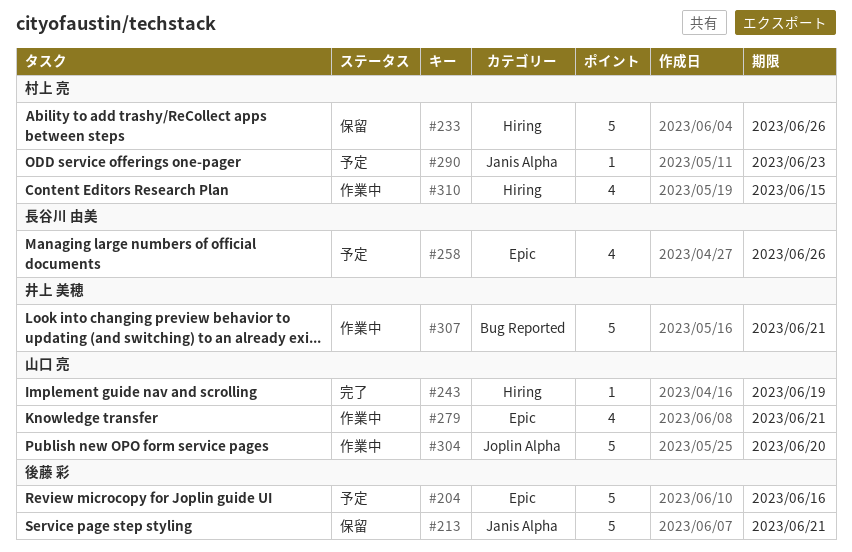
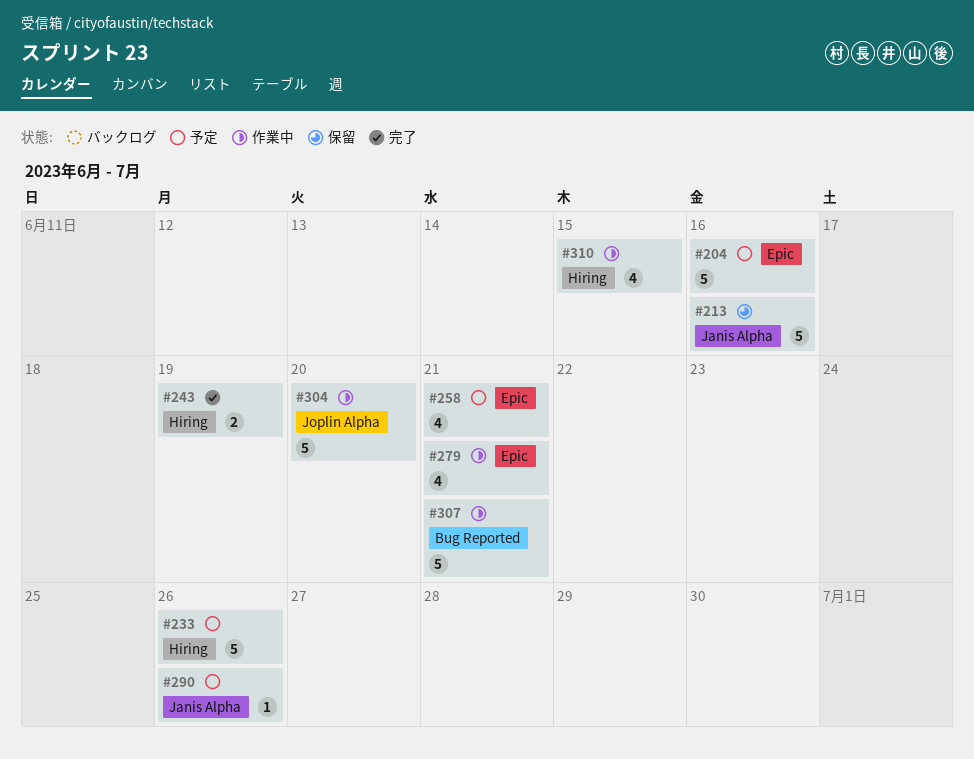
#213, due: Jun 21 -> Jun 16
#233, status: 保留 -> 予定
#243, estimate: 1 -> 2
#258, due: Jun 26 -> Jun 21
#290, due: Jun 23 -> Jun 26

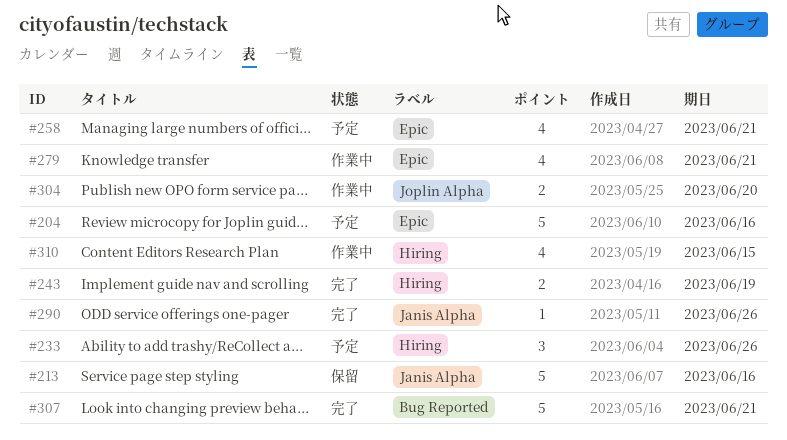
#233, estimate: 5 -> 3
#290, status: 予定 -> 完了
#304, estimate: 5 -> 2
#307, status: 作業中 -> 完了

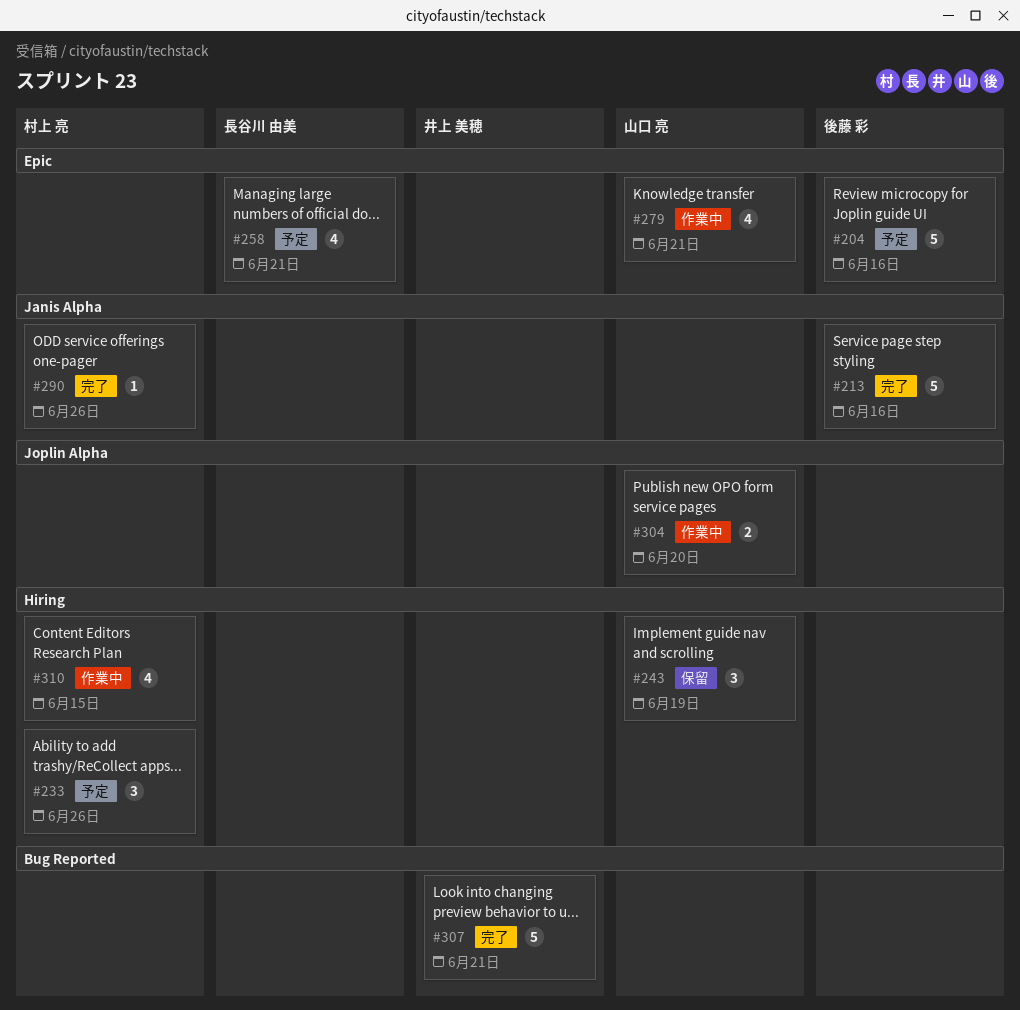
#213, status: 保留 -> 完了
#243, status: 完了 -> 保留
#243, estimate: 2 -> 3

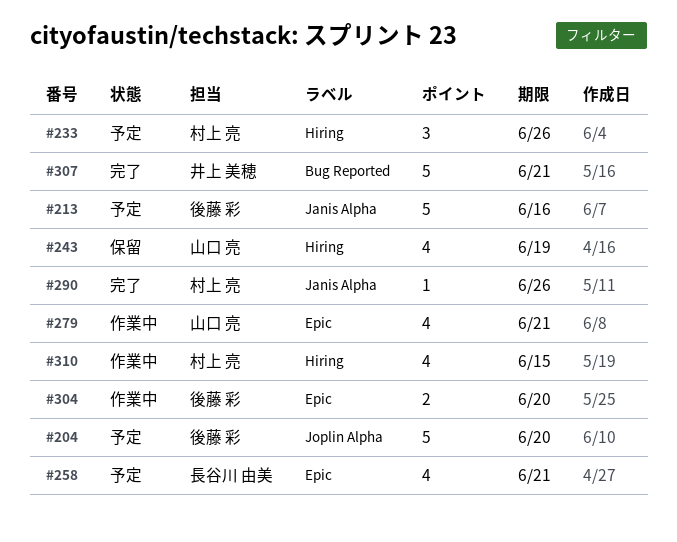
#204, label: Epic -> Joplin Alpha
#204, due: Jun 16 -> Jun 20
#213, status: 完了 -> 予定
#243, estimate: 3 -> 4
#304, owner: 山口 亮 -> 後藤 彩
#304, label: Joplin Alpha -> Epic

